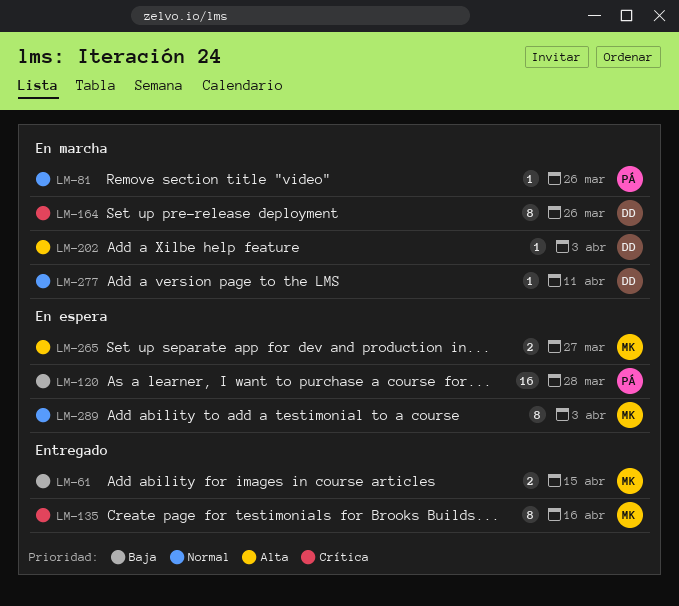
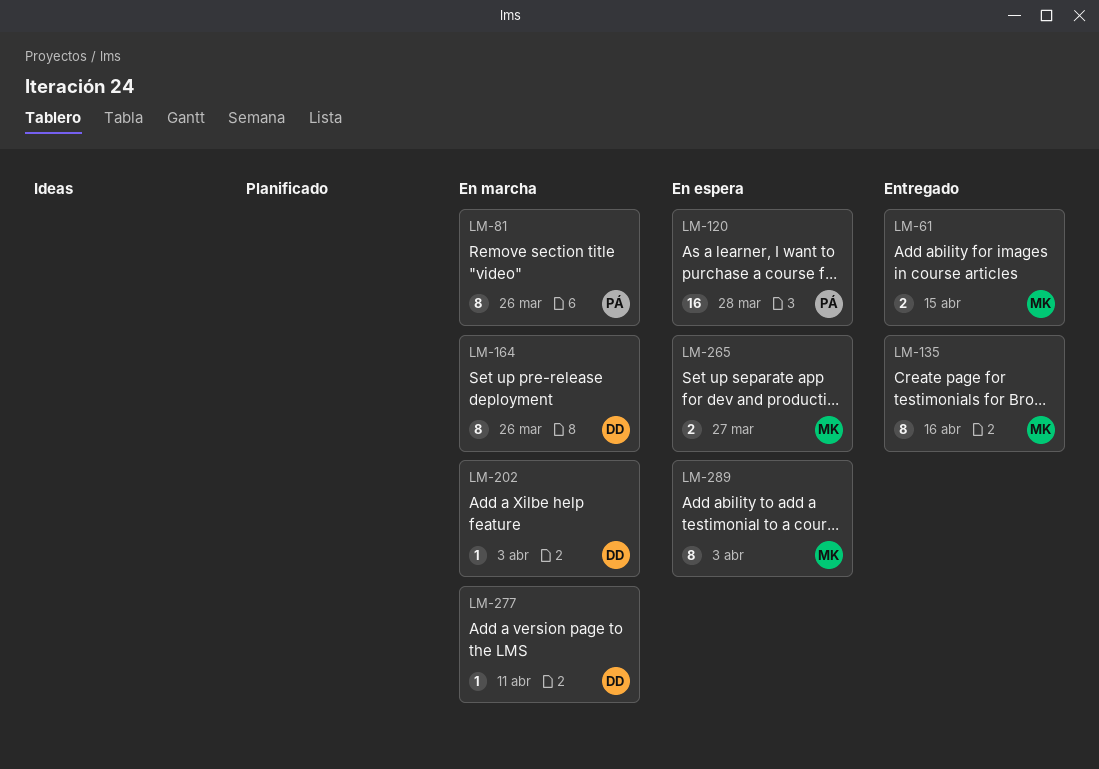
LM-81, estimate: 1 -> 8

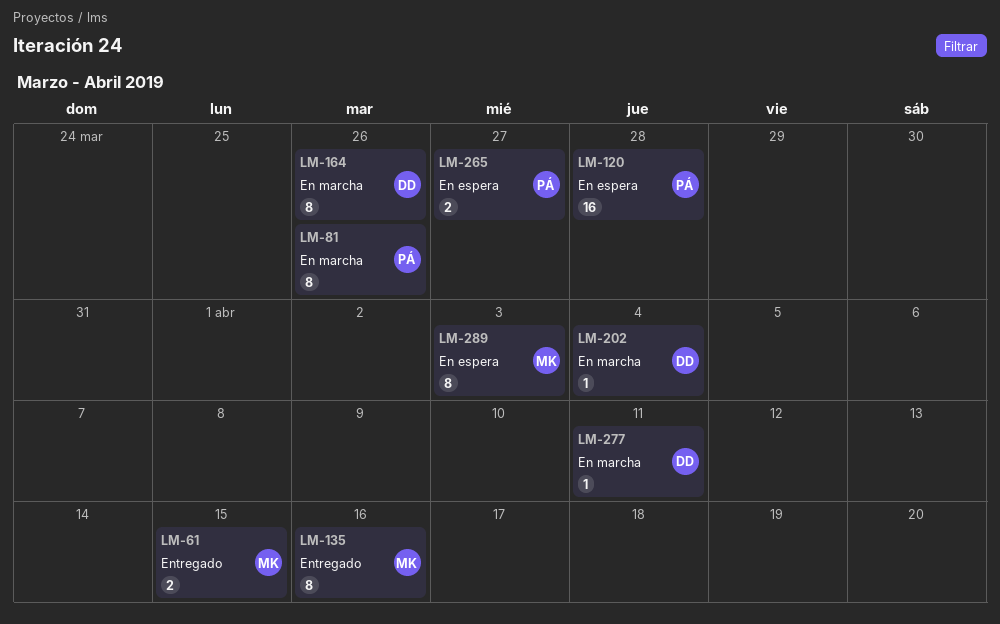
LM-202, due: Apr 3 -> Apr 4
LM-265, owner: MK -> PÁ

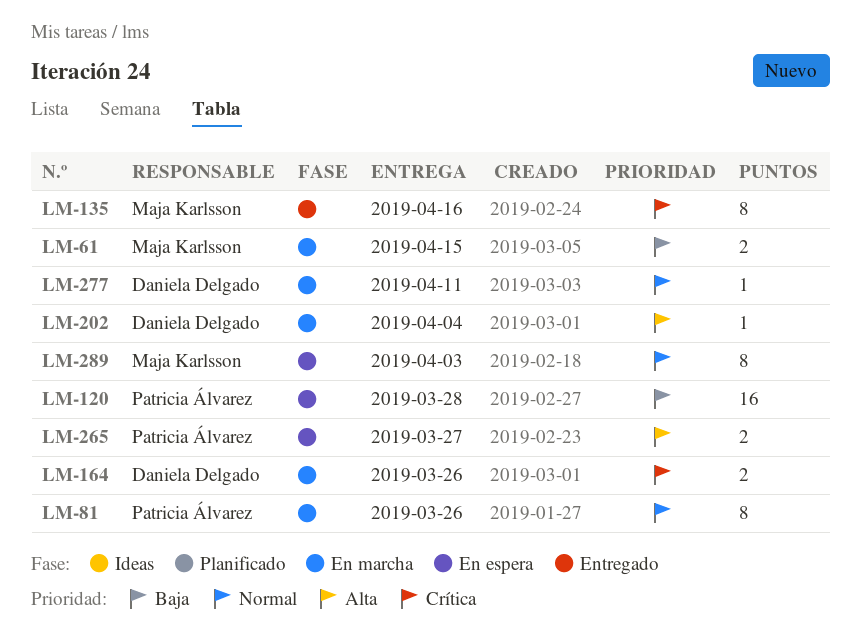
LM-61, status: Entregado -> En marcha
LM-164, estimate: 8 -> 2

